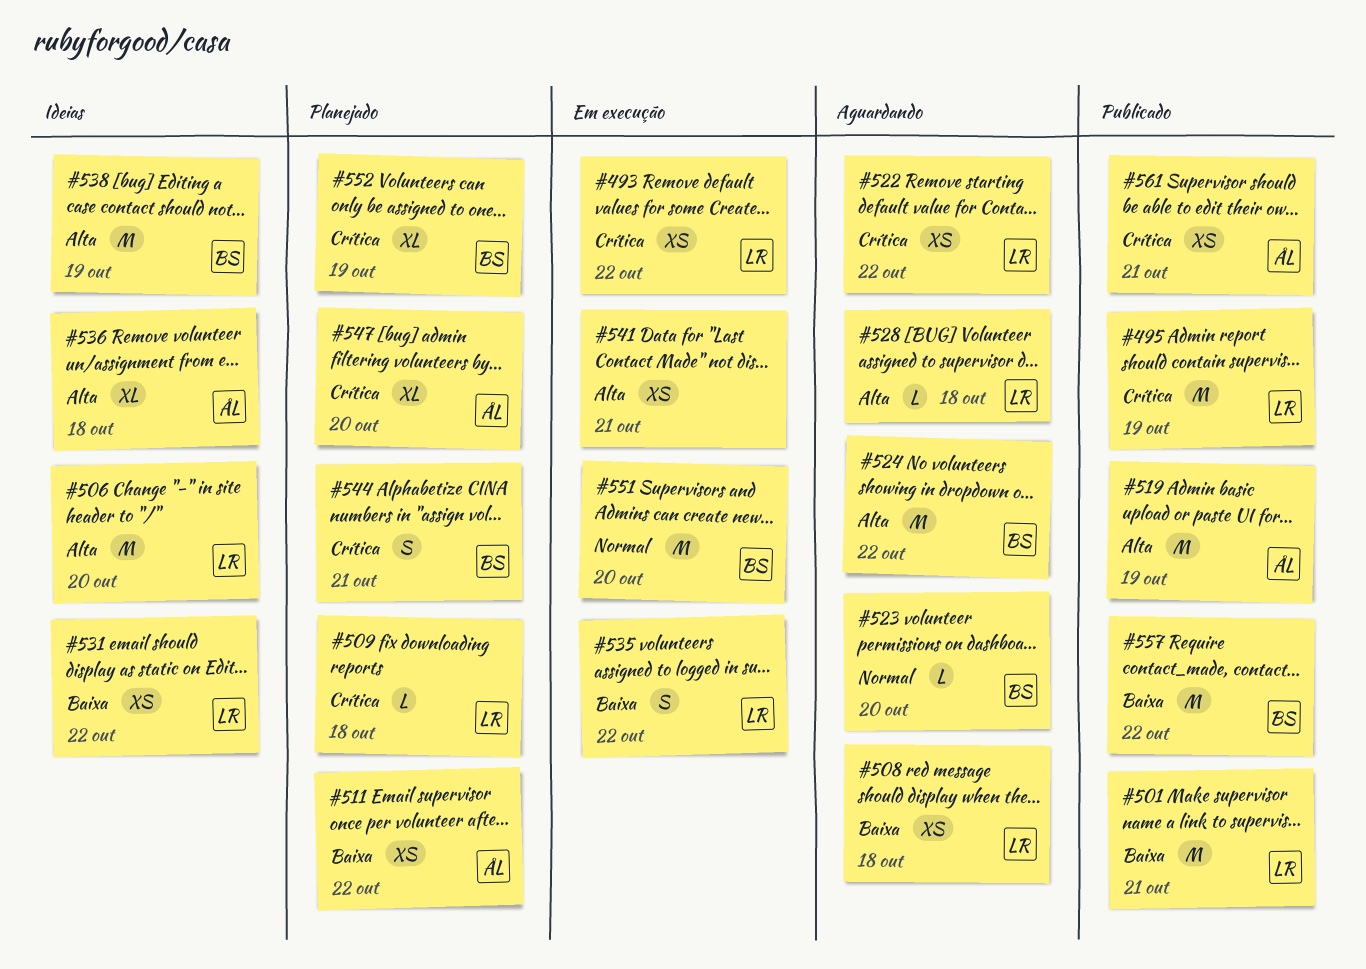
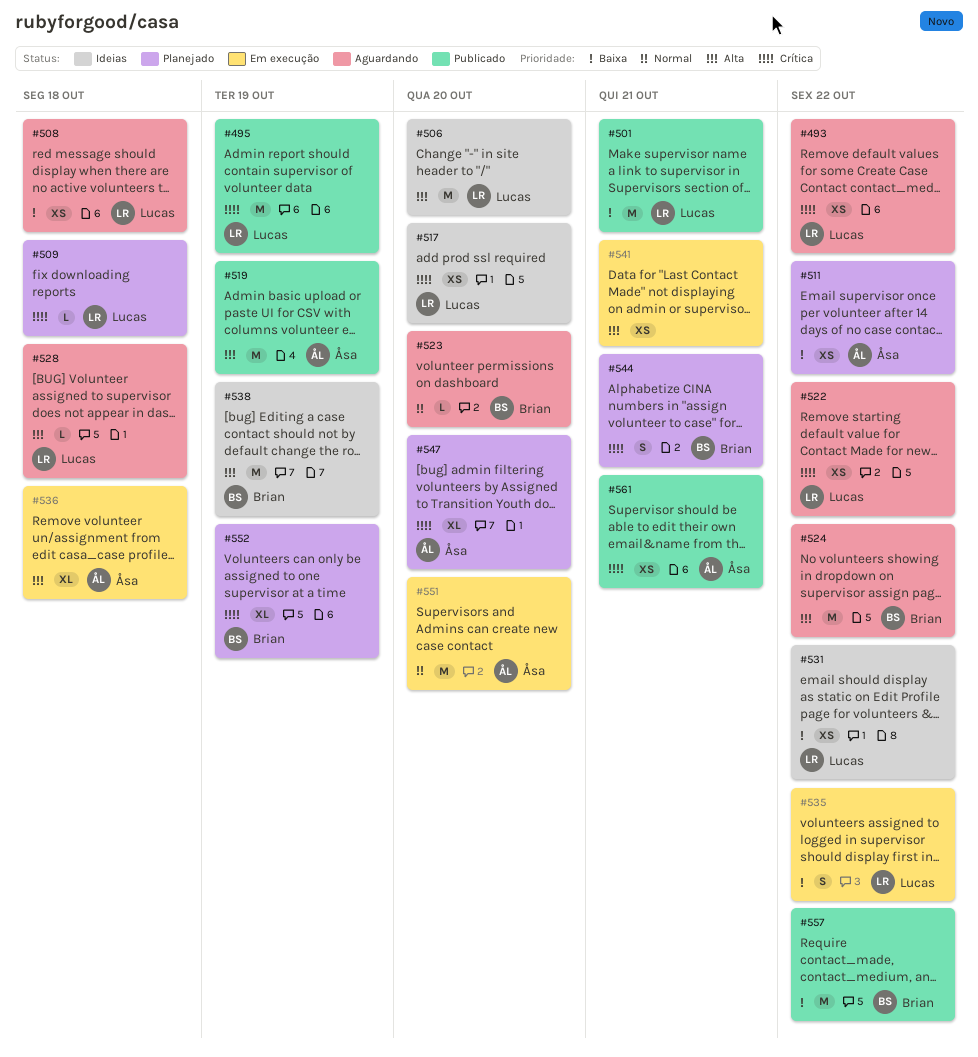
#493, status: Em execução -> Aguardando
#517: none -> present
#536, status: Ideias -> Em execução
#551, owner: Brian -> Åsa

